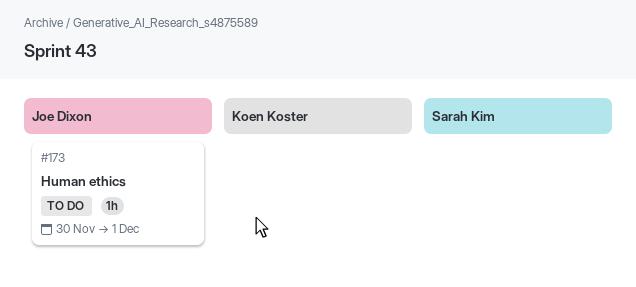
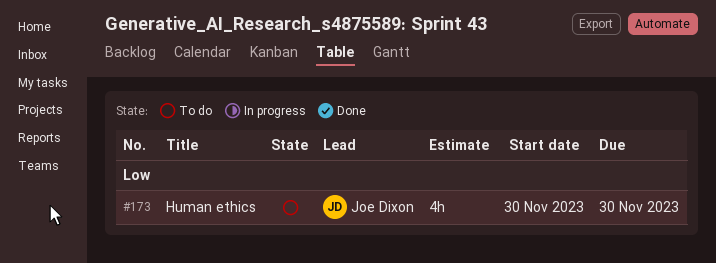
#173, estimate: 1h -> 4h
#173, due: Dec 1 -> Nov 30

